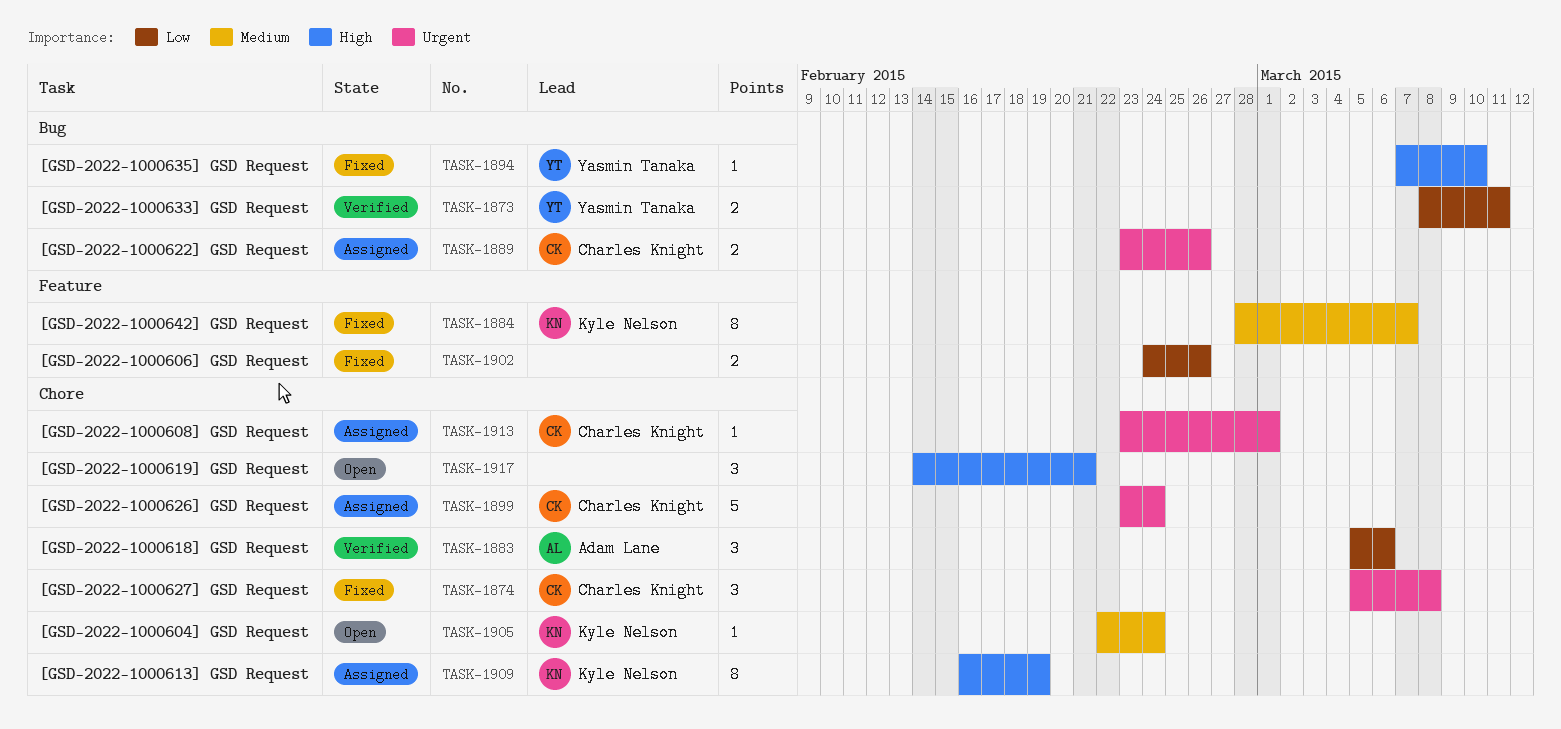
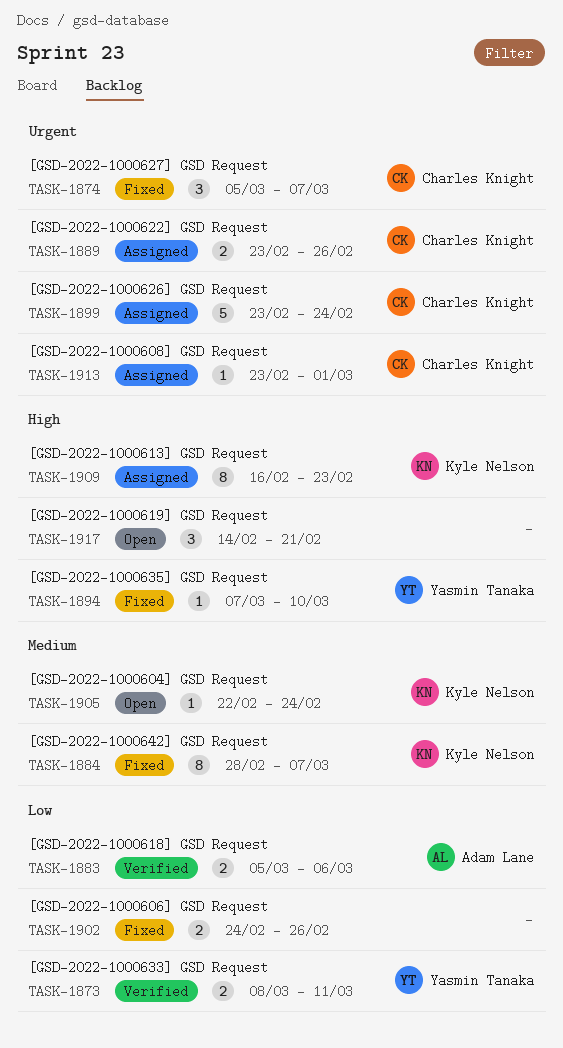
TASK-1874, due: Mar 8 -> Mar 7
TASK-1883, estimate: 3 -> 2
TASK-1909, due: Feb 19 -> Feb 23

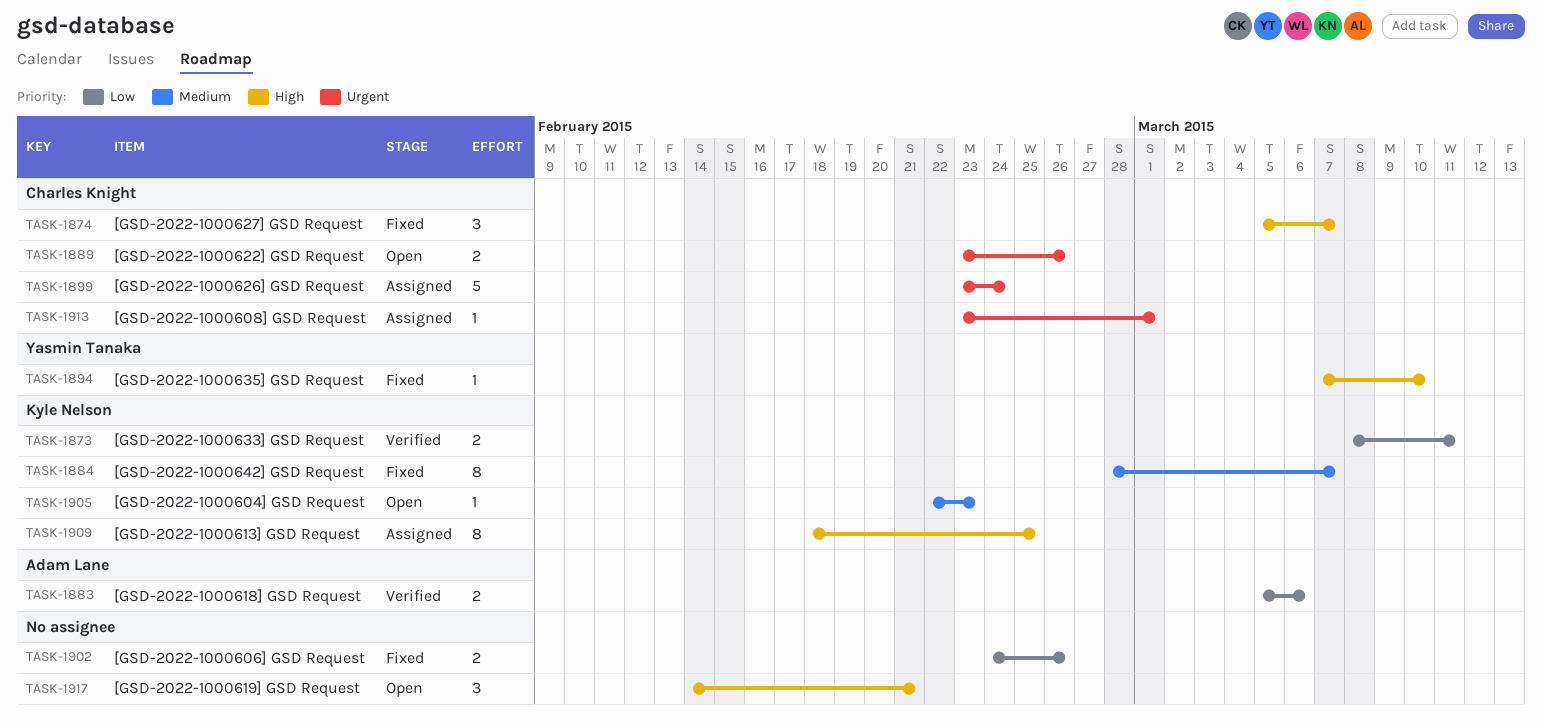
TASK-1873, owner: Yasmin Tanaka -> Kyle Nelson
TASK-1874, priority: Urgent -> High
TASK-1889, status: Assigned -> Open
TASK-1905, due: Feb 24 -> Feb 23
TASK-1909, start: Feb 16 -> Feb 18
TASK-1909, due: Feb 23 -> Feb 25

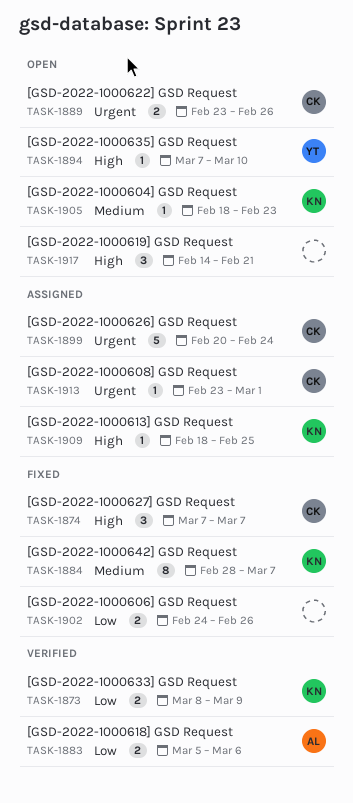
TASK-1873, due: Mar 11 -> Mar 9
TASK-1874, start: Mar 5 -> Mar 7
TASK-1894, status: Fixed -> Open
TASK-1899, start: Feb 23 -> Feb 20
TASK-1905, start: Feb 22 -> Feb 18
TASK-1909, estimate: 8 -> 1

